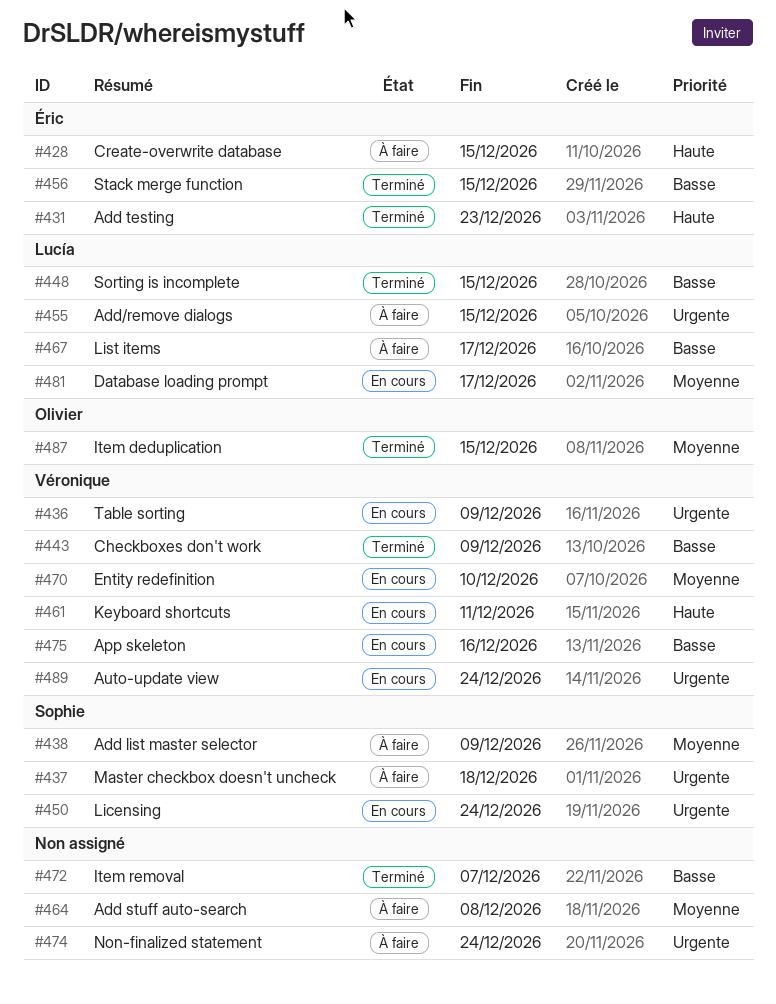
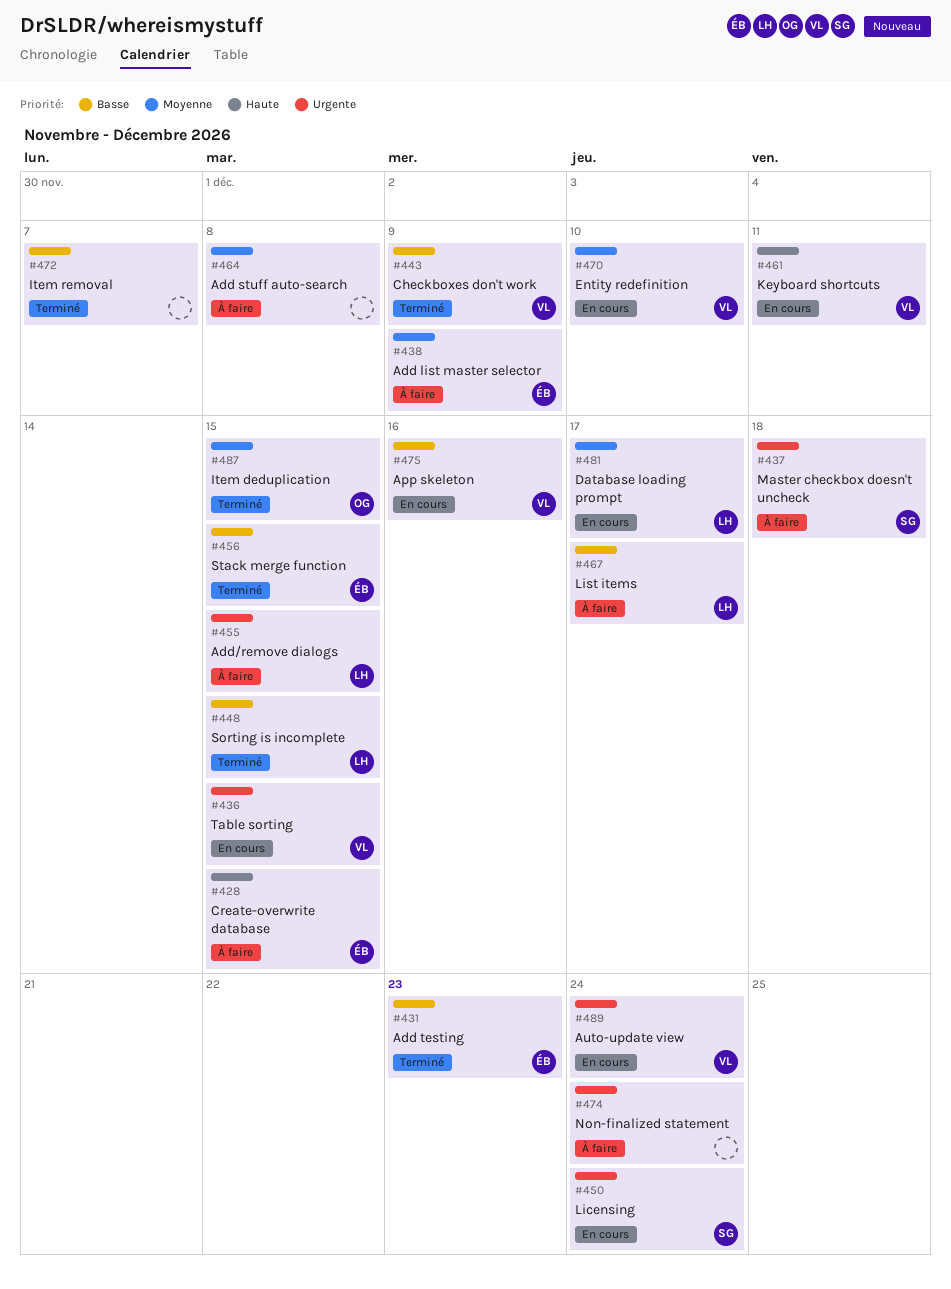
#431, priority: Haute -> Basse
#436, due: Dec 9 -> Dec 15
#438, owner: Sophie -> Éric

